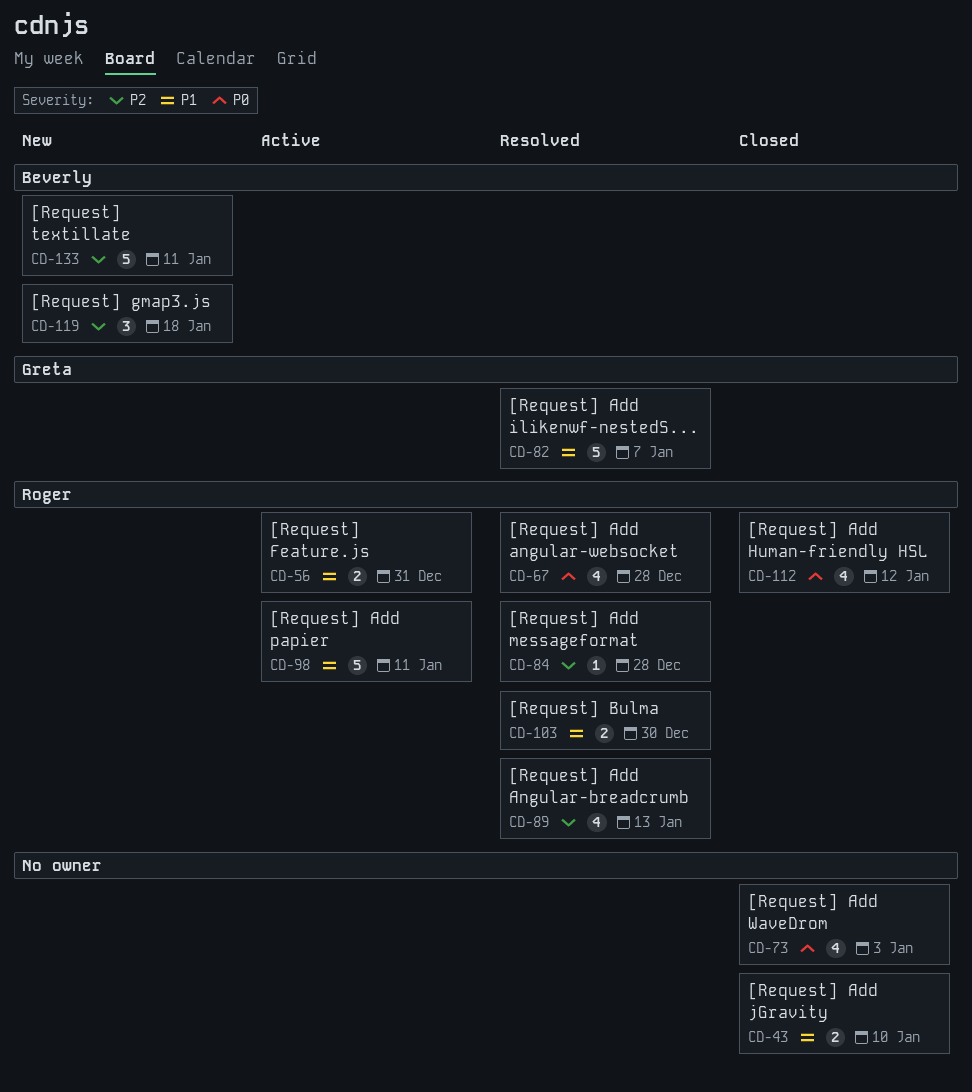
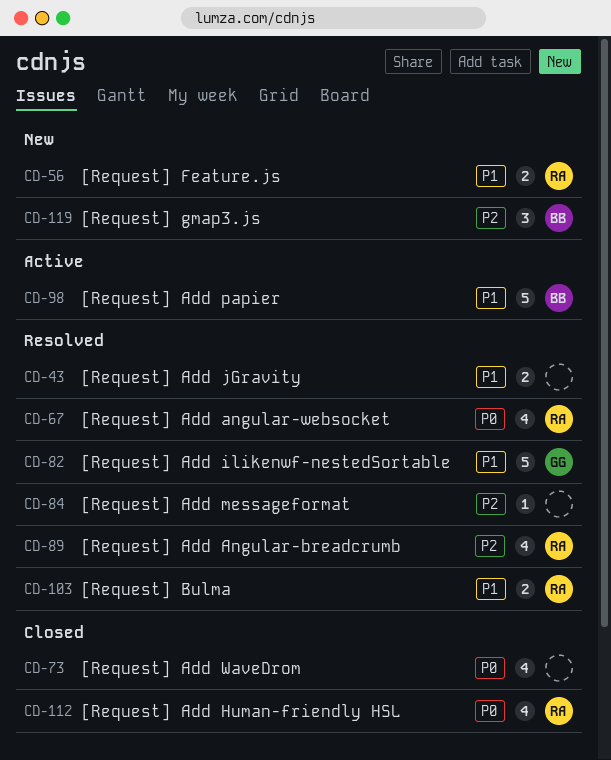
CD-43, status: Closed -> Resolved
CD-56, status: Active -> New
CD-84, owner: Roger -> none
CD-98, owner: Roger -> Beverly
CD-133: present -> none

